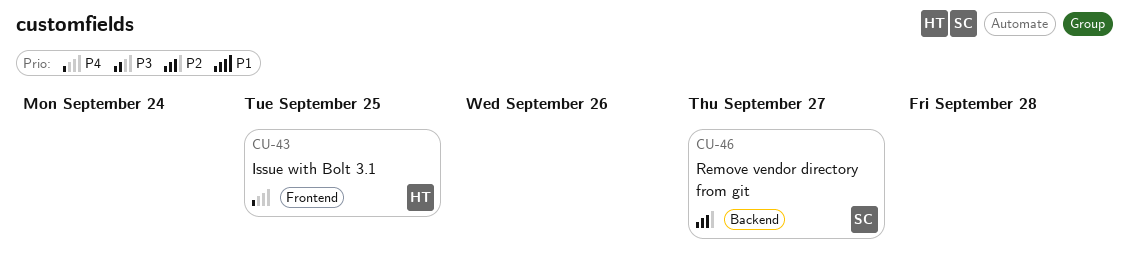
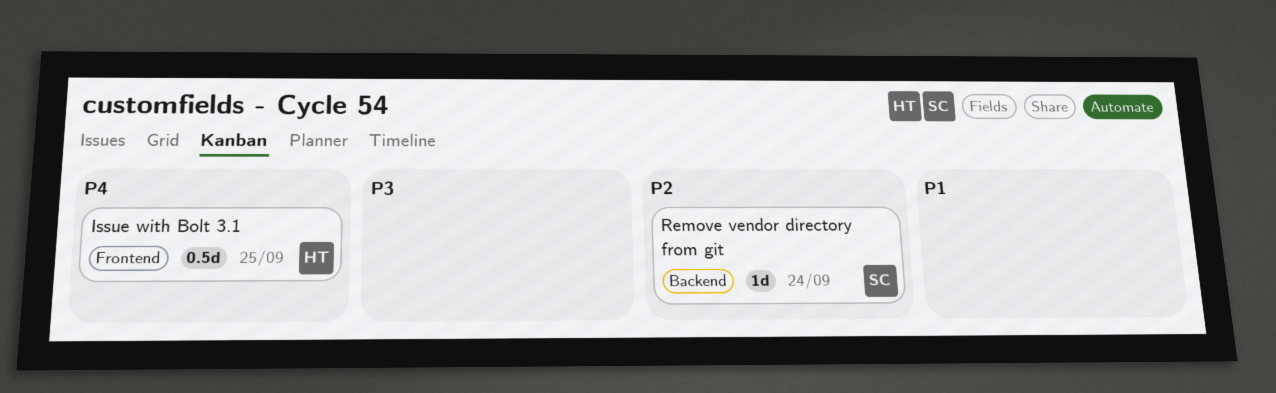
Remove vendor directory from git, due: Sep 27 -> Sep 24

